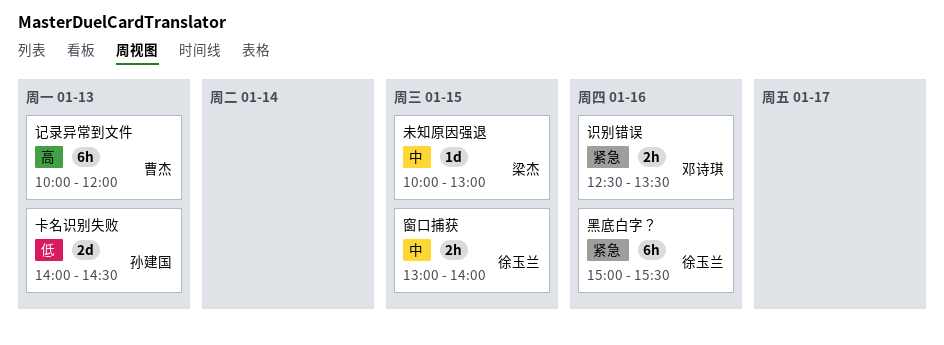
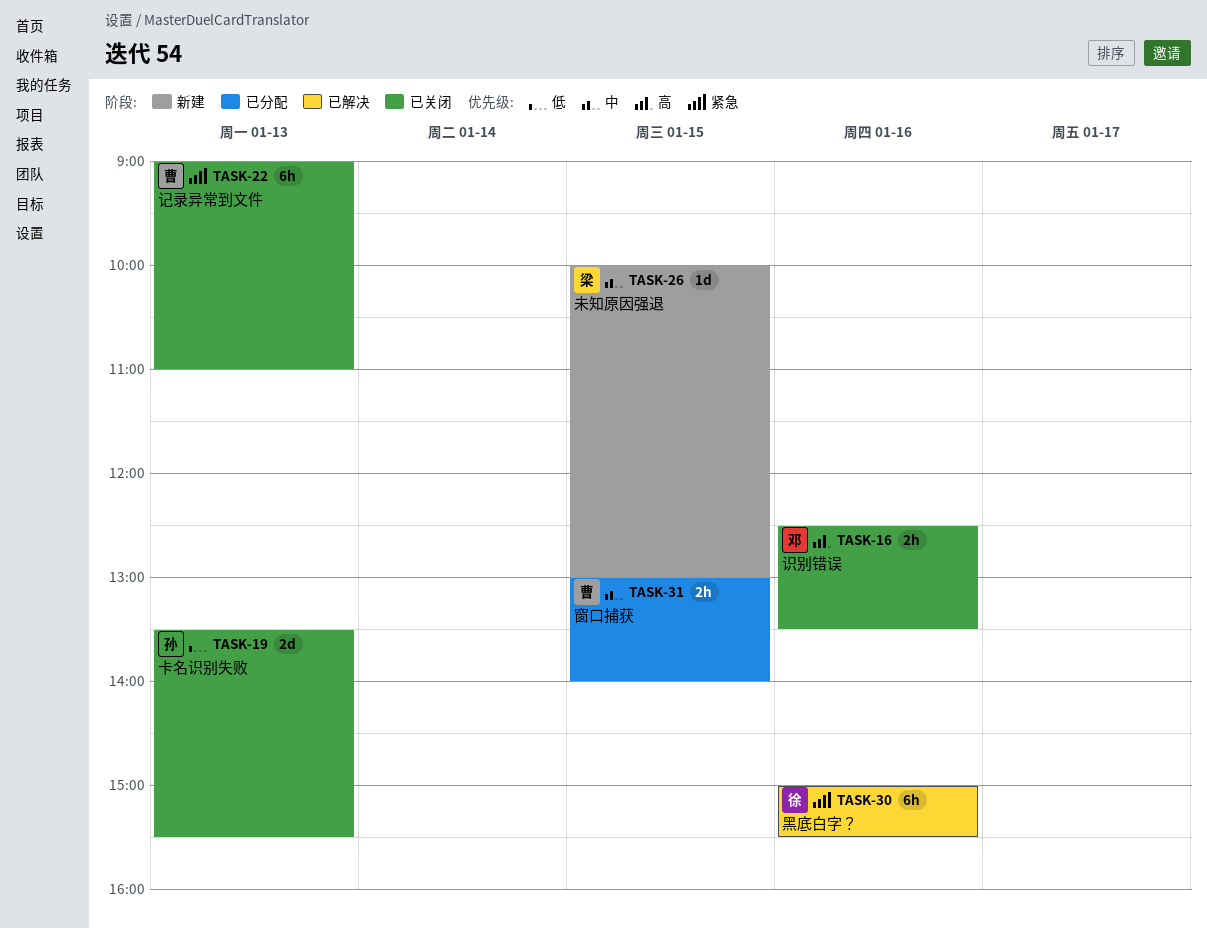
卡名识别失败, begins: 14:00 -> 13:30
卡名识别失败, ends: 14:30 -> 15:30
窗口捕获, owner: 徐玉兰 -> 曹杰
记录异常到文件, priority: 高 -> 紧急
记录异常到文件, begins: 10:00 -> 09:00
记录异常到文件, ends: 12:00 -> 11:00
识别错误, priority: 紧急 -> 高

